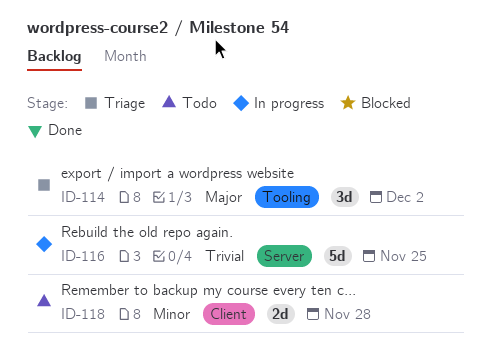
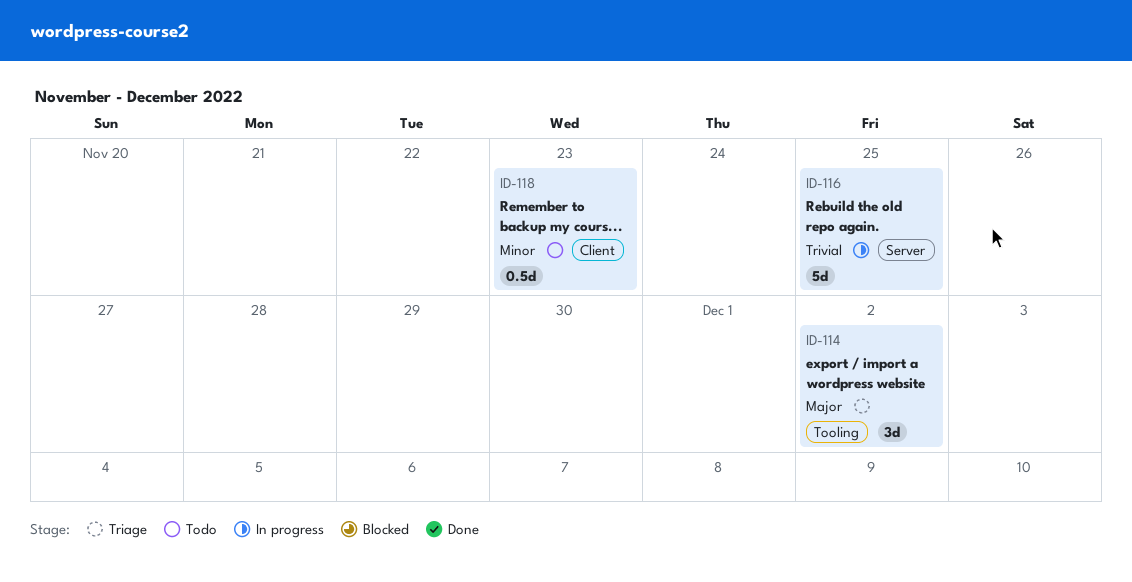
ID-118, estimate: 2d -> 0.5d
ID-118, due: Nov 28 -> Nov 23

